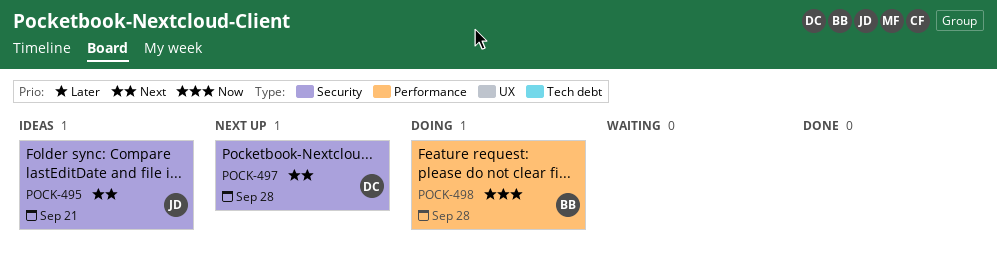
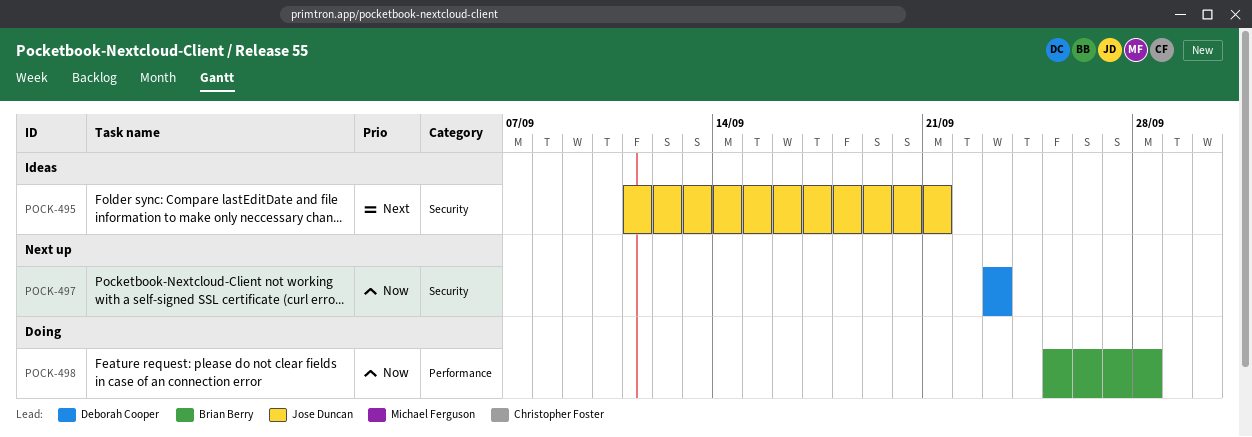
POCK-497, priority: Next -> Now
POCK-497, due: Sep 28 -> Sep 23

